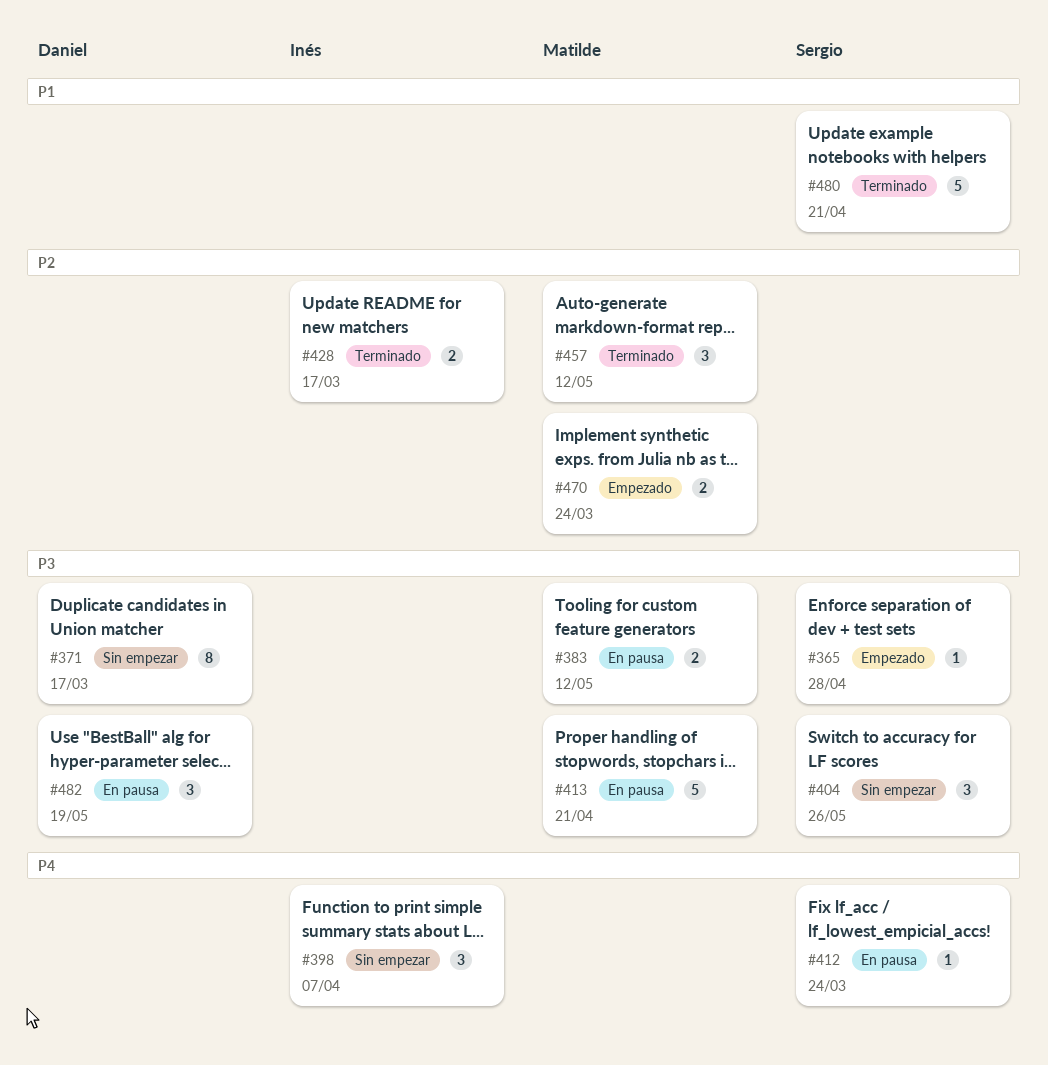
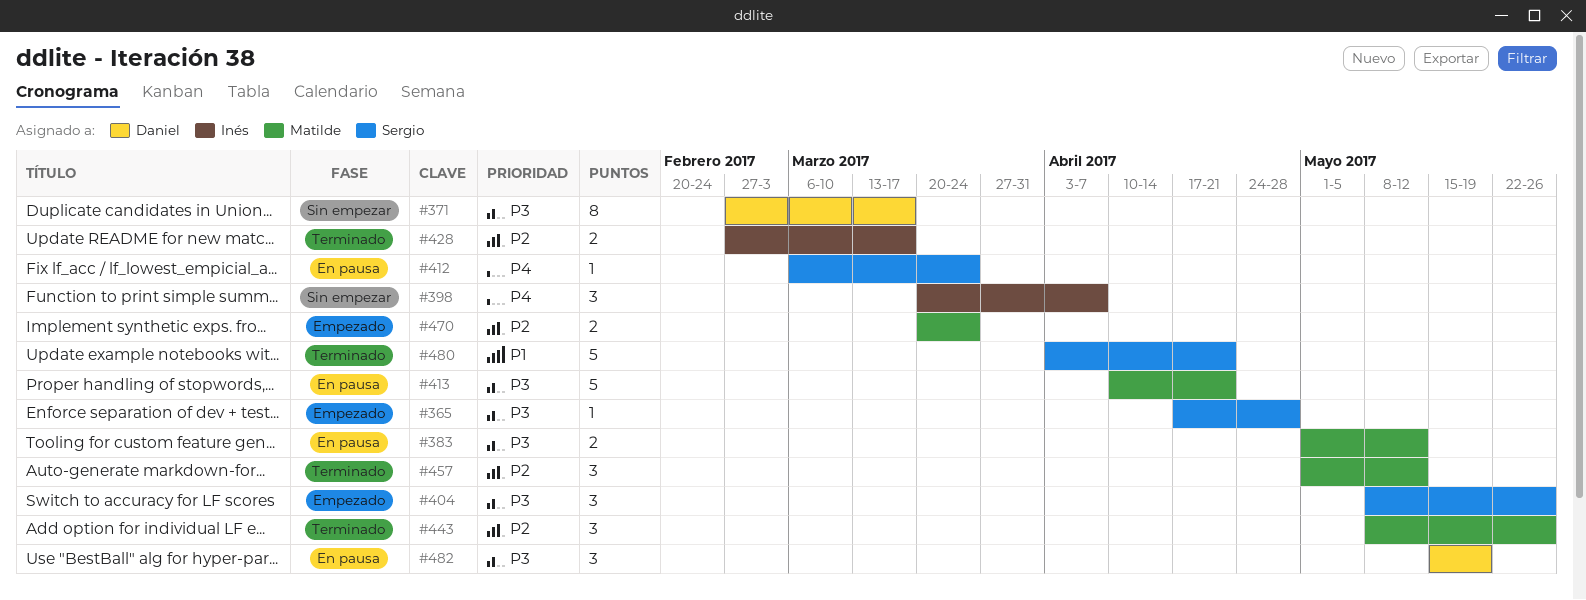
#404, status: Sin empezar -> Empezado
#443: none -> present

